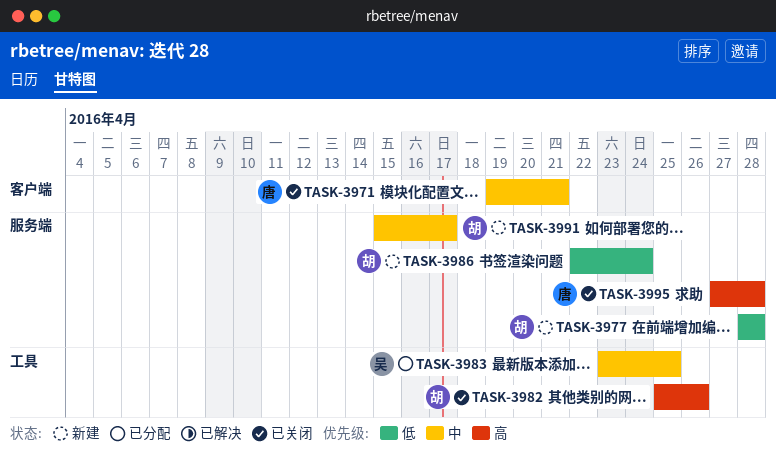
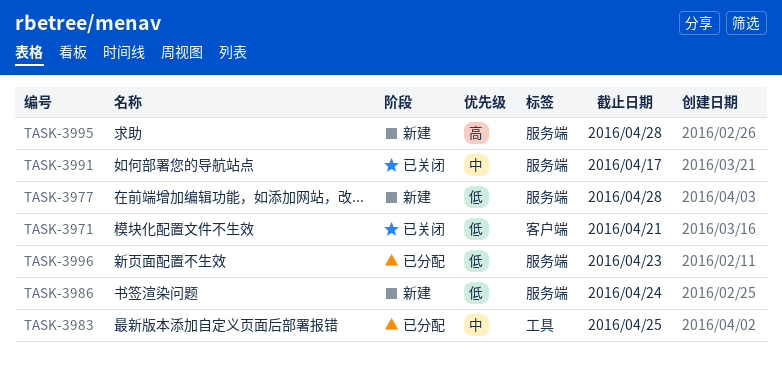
TASK-3971, priority: 中 -> 低
TASK-3982: present -> none
TASK-3991, status: 新建 -> 已关闭
TASK-3995, status: 已关闭 -> 新建
TASK-3996: none -> present

